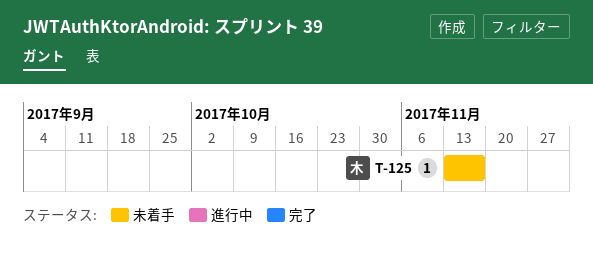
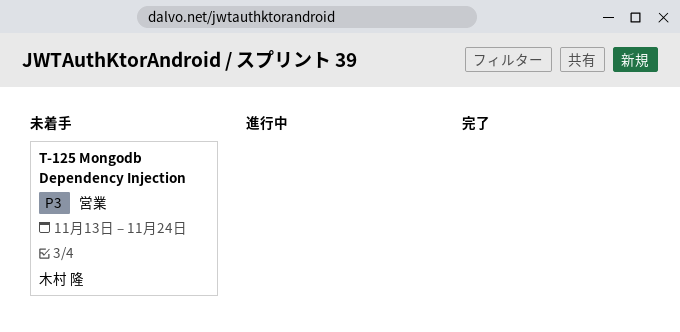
T-125, due: Nov 17 -> Nov 24

